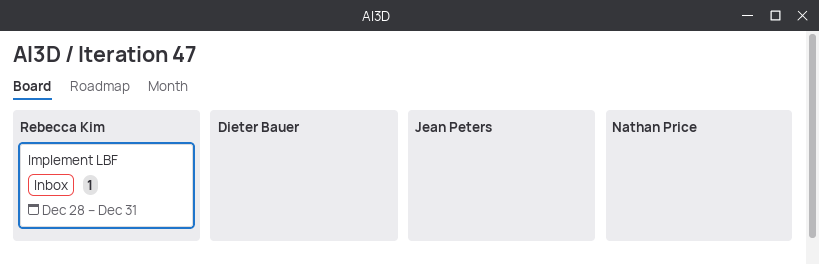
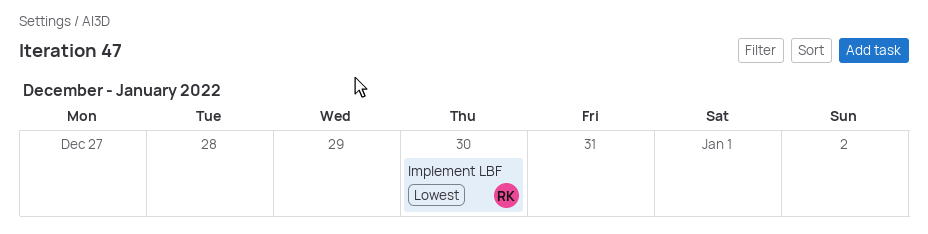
Implement LBF, due: Dec 31 -> Dec 30

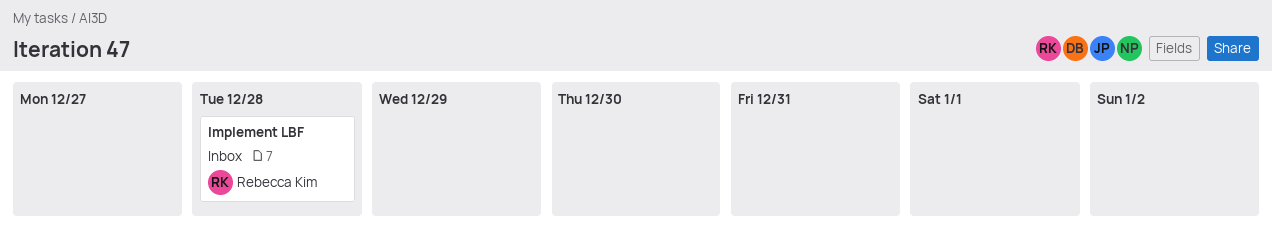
Implement LBF, due: Dec 30 -> Dec 28

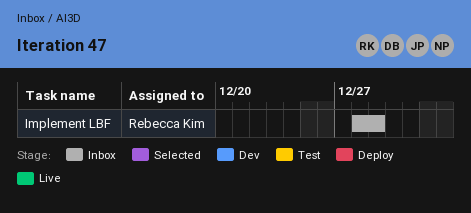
Implement LBF, due: Dec 28 -> Dec 29

